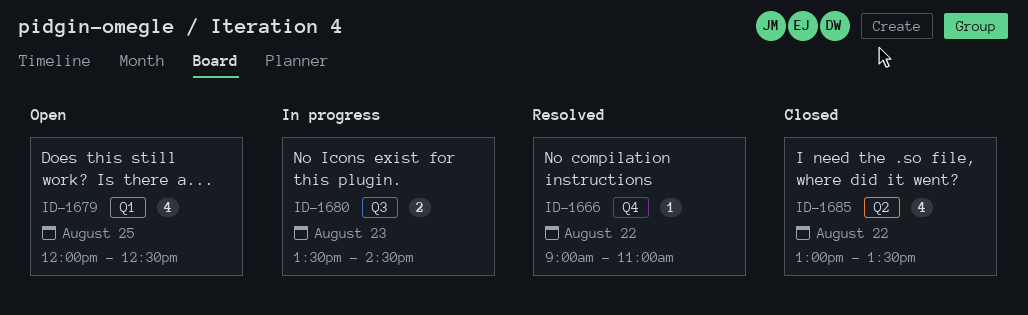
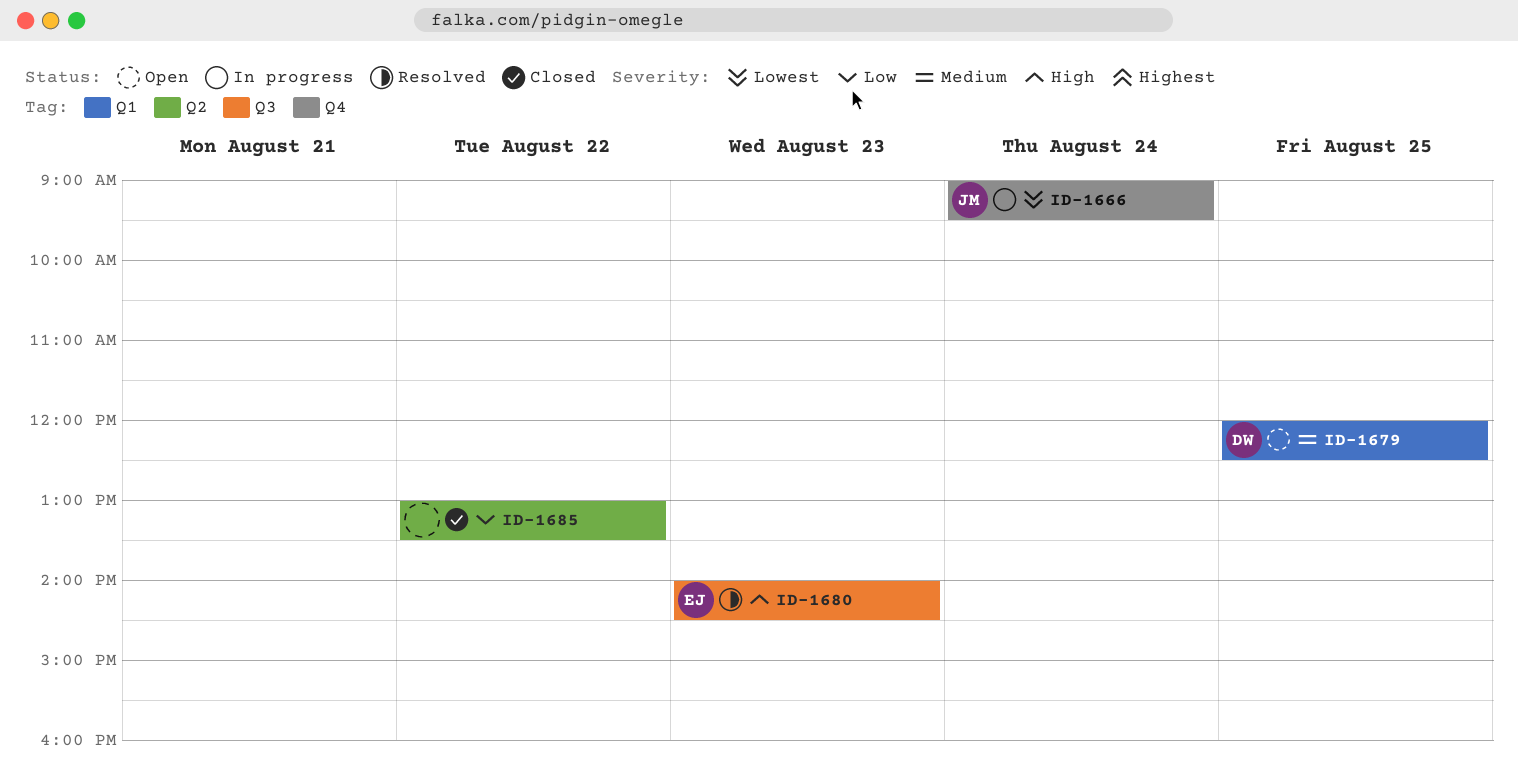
ID-1666, status: Resolved -> In progress
ID-1666, day: Aug 22 -> Aug 24
ID-1666, ends: 11:00 -> 09:30
ID-1680, status: In progress -> Resolved
ID-1680, begins: 13:30 -> 14:00

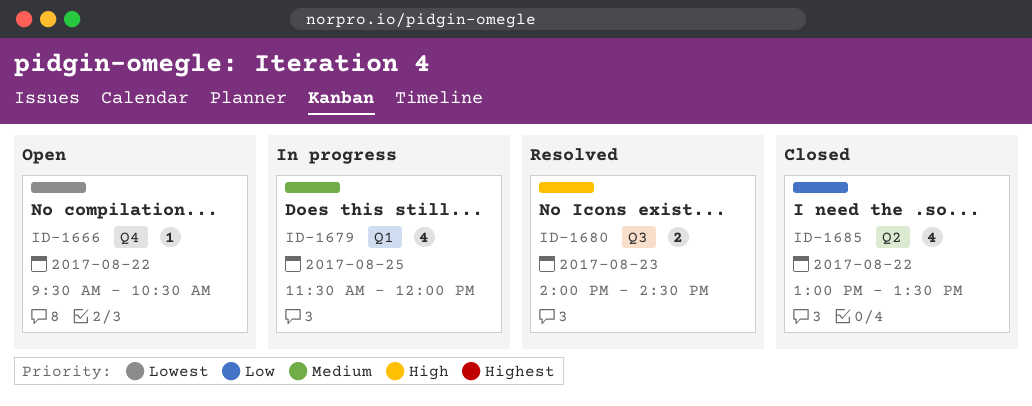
ID-1666, status: In progress -> Open
ID-1666, day: Aug 24 -> Aug 22
ID-1666, begins: 09:00 -> 09:30
ID-1666, ends: 09:30 -> 10:30
ID-1679, status: Open -> In progress
ID-1679, begins: 12:00 -> 11:30
ID-1679, ends: 12:30 -> 12:00

